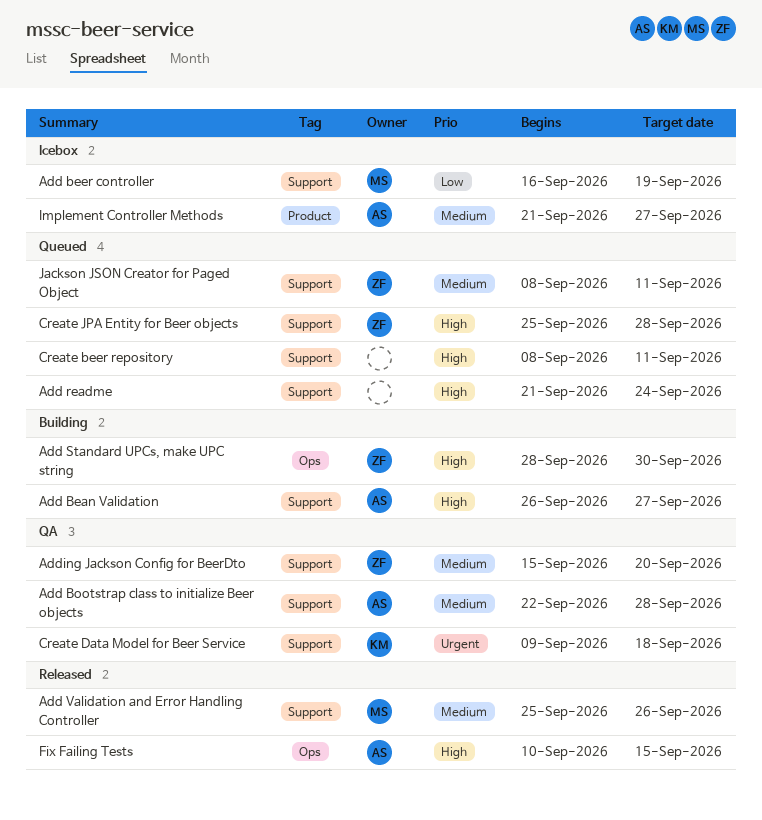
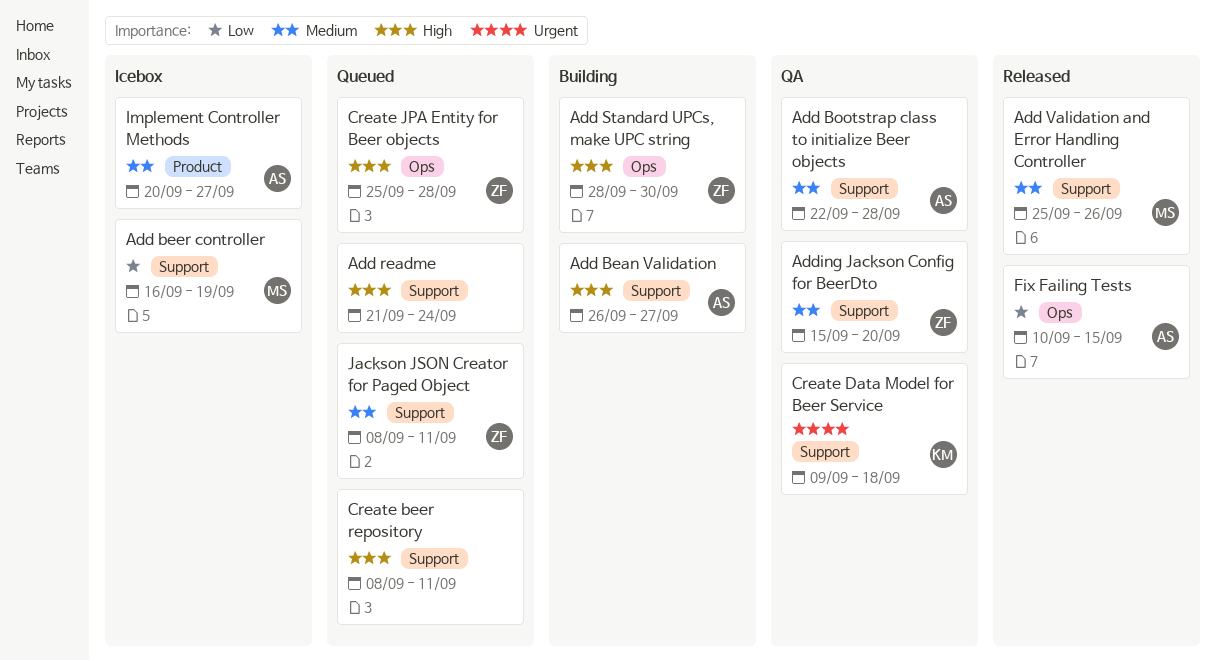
Create JPA Entity for Beer objects, label: Support -> Ops
Fix Failing Tests, priority: High -> Low
Implement Controller Methods, start: Sep 21 -> Sep 20

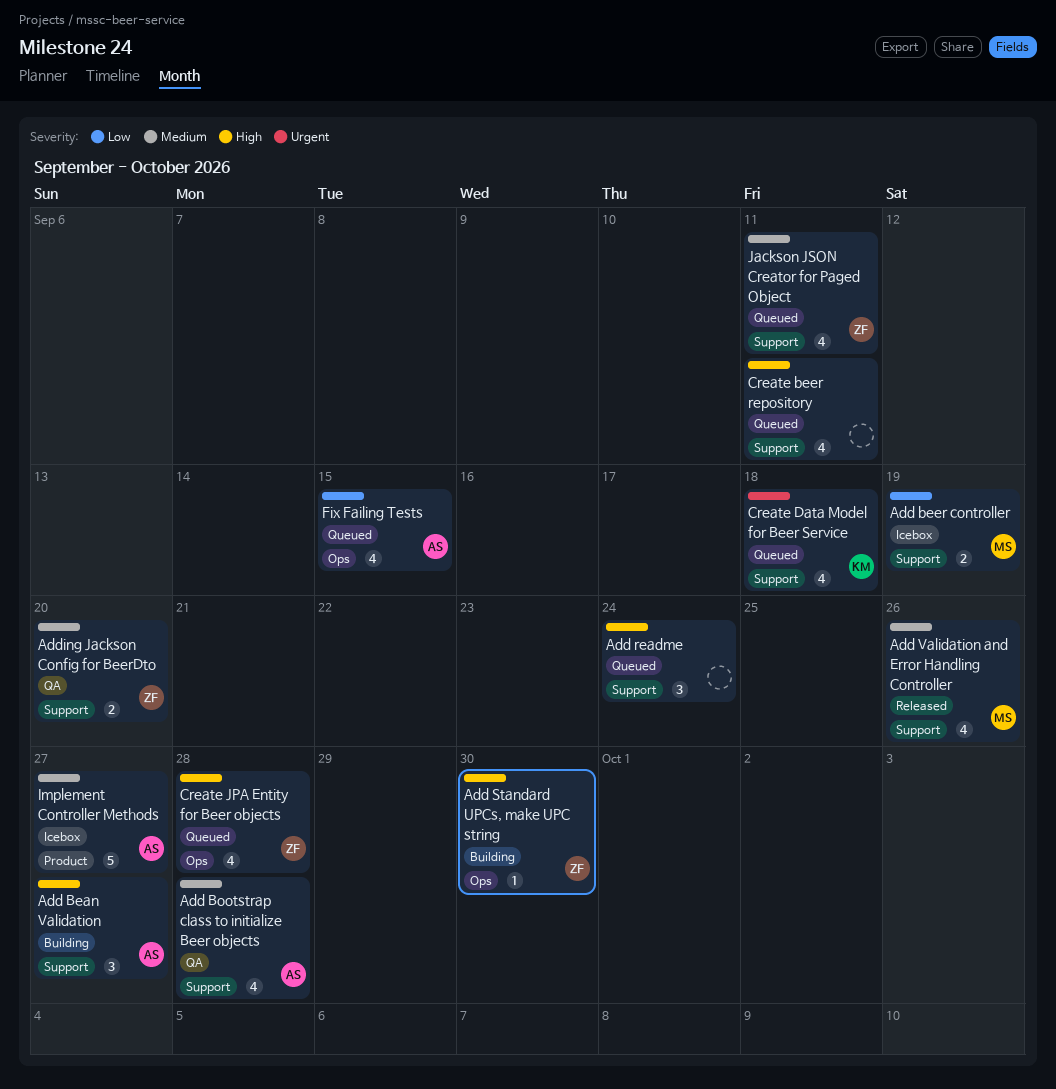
Create Data Model for Beer Service, status: QA -> Queued
Fix Failing Tests, status: Released -> Queued

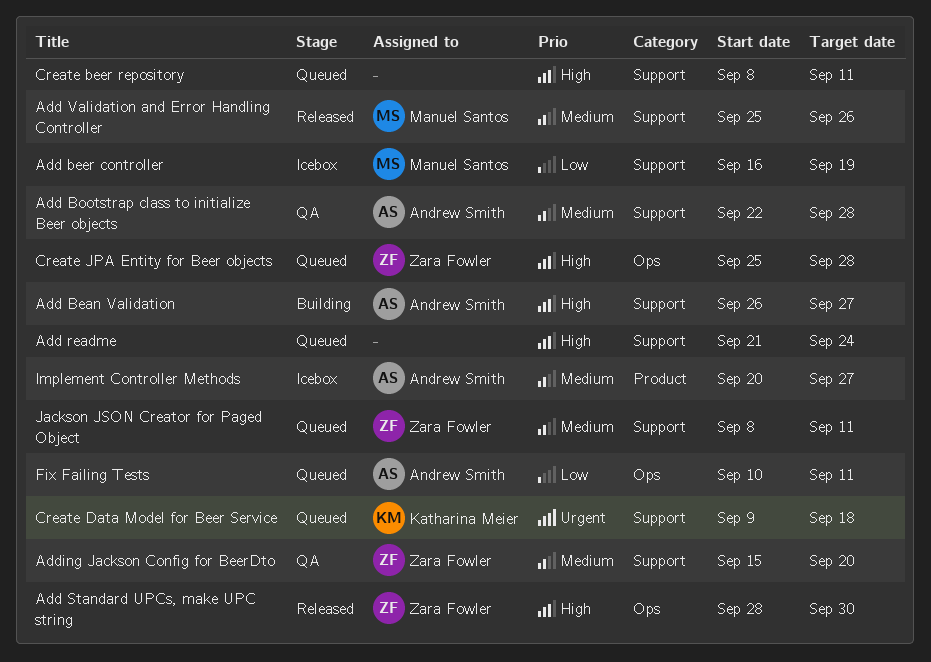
Add Standard UPCs, make UPC string, status: Building -> Released
Fix Failing Tests, due: Sep 15 -> Sep 11

